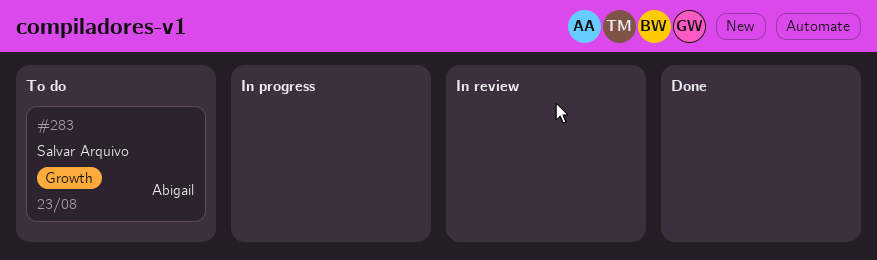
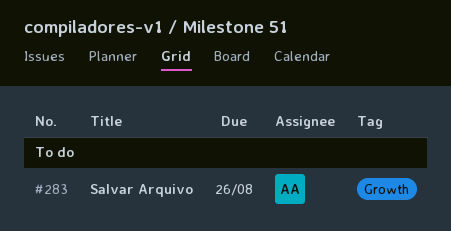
#283, due: Aug 23 -> Aug 26

